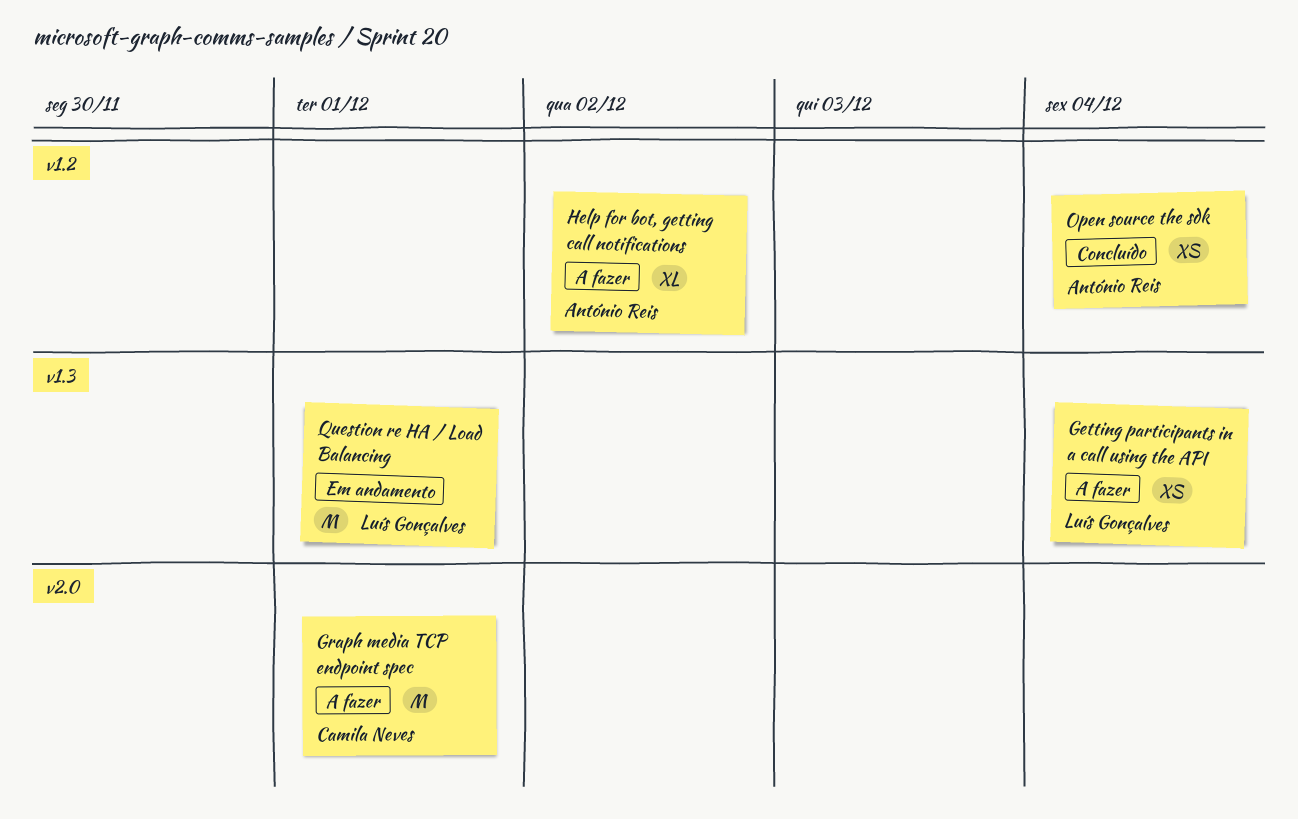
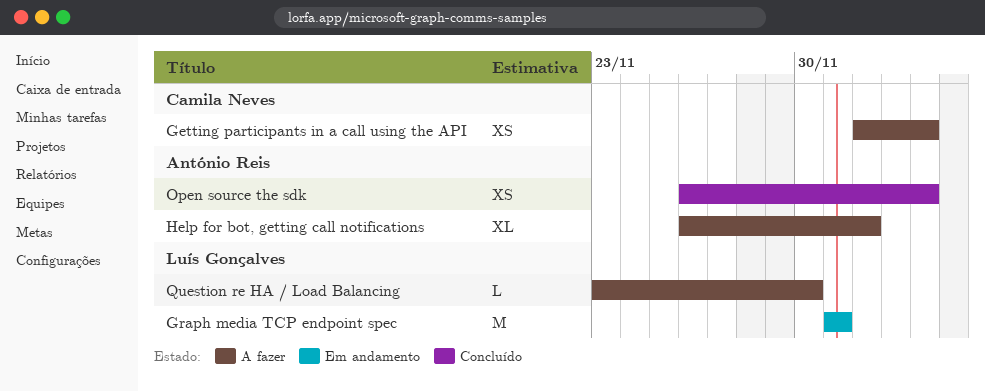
Getting participants in a call using the API, owner: Luís Gonçalves -> Camila Neves
Graph media TCP endpoint spec, status: A fazer -> Em andamento
Graph media TCP endpoint spec, owner: Camila Neves -> Luís Gonçalves
Question re HA / Load Balancing, status: Em andamento -> A fazer
Question re HA / Load Balancing, estimate: M -> L
Question re HA / Load Balancing, due: Dec 1 -> Nov 30

